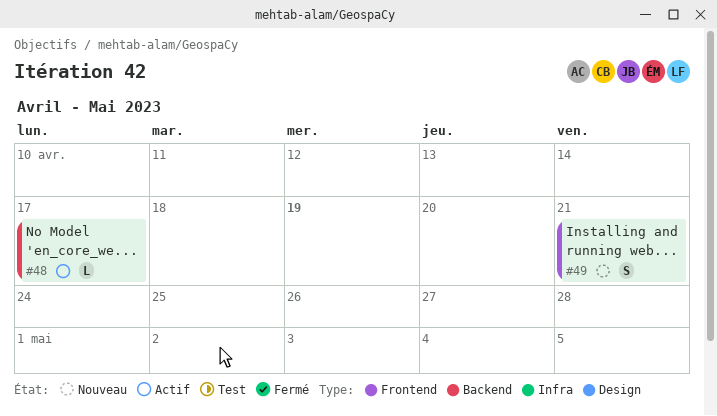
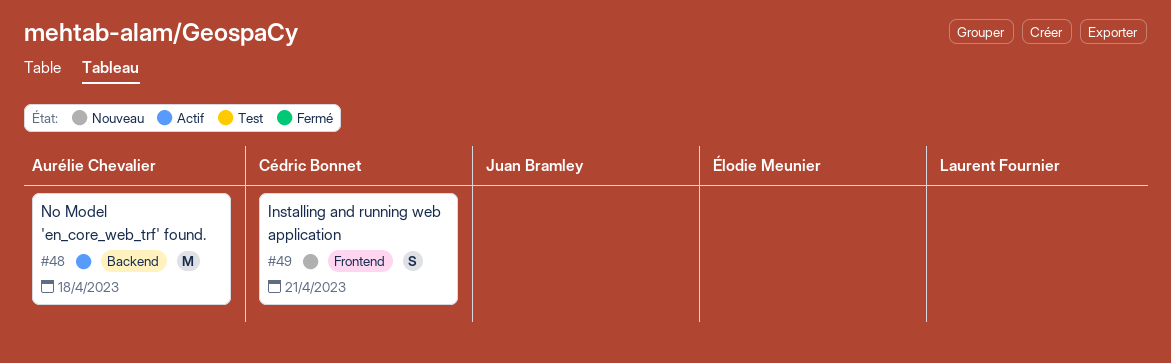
#48, estimate: L -> M
#48, due: Apr 17 -> Apr 18

